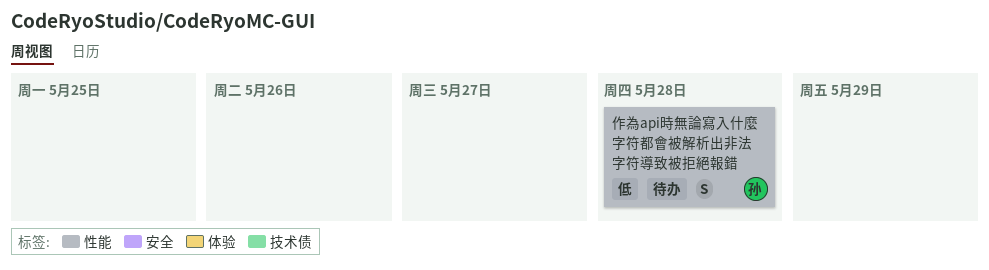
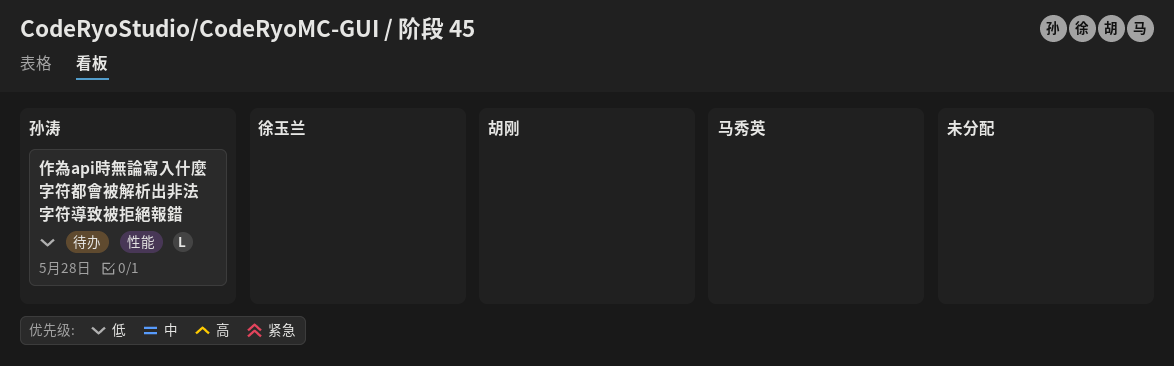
作為api時無論寫入什麼字符都會被解析出非法字符導致被拒絕報錯, estimate: S -> L

